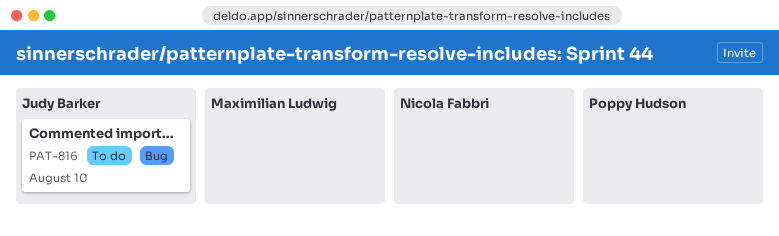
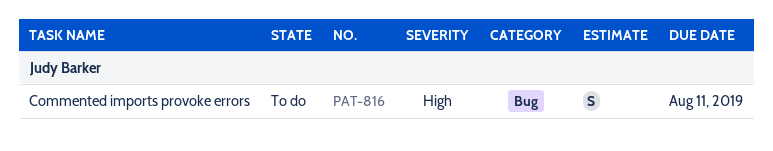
PAT-816, due: Aug 10 -> Aug 11

